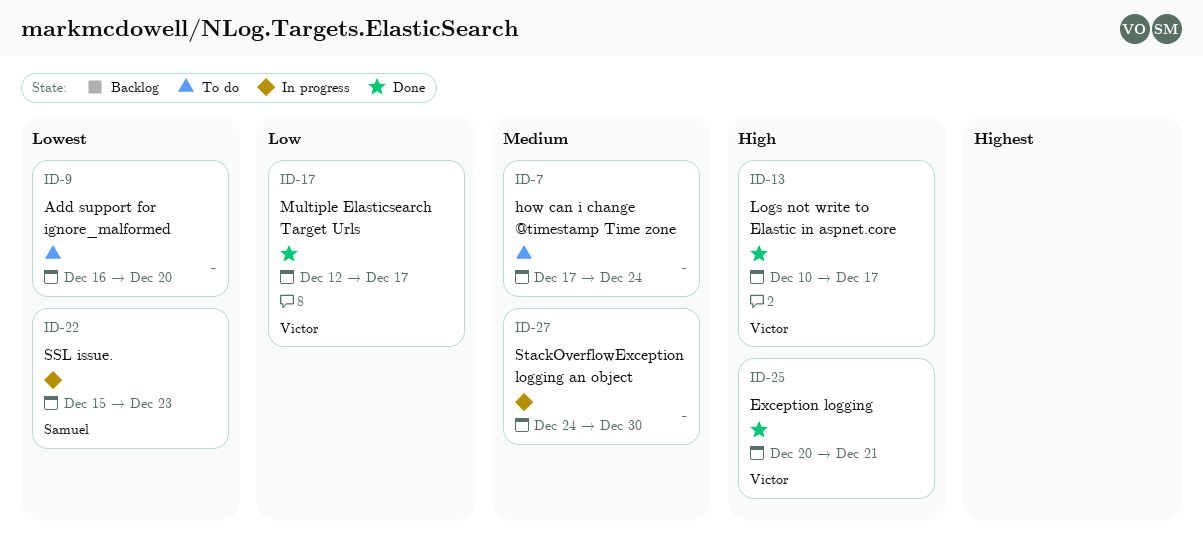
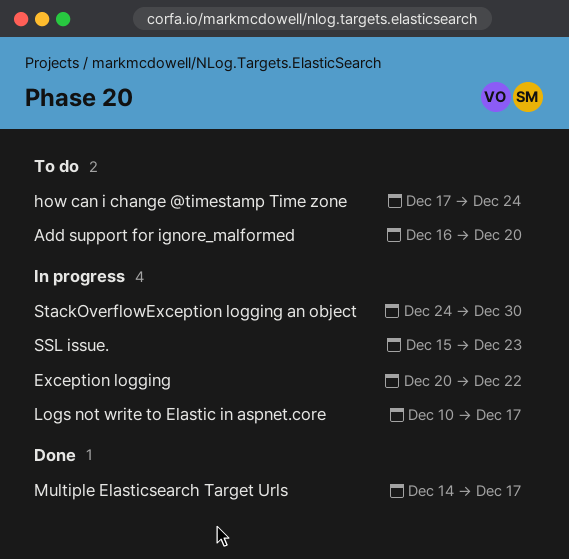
Exception logging, status: Done -> In progress
Exception logging, due: Dec 21 -> Dec 22
Logs not write to Elastic in aspnet.core, status: Done -> In progress
Multiple Elasticsearch Target Urls, start: Dec 12 -> Dec 14

